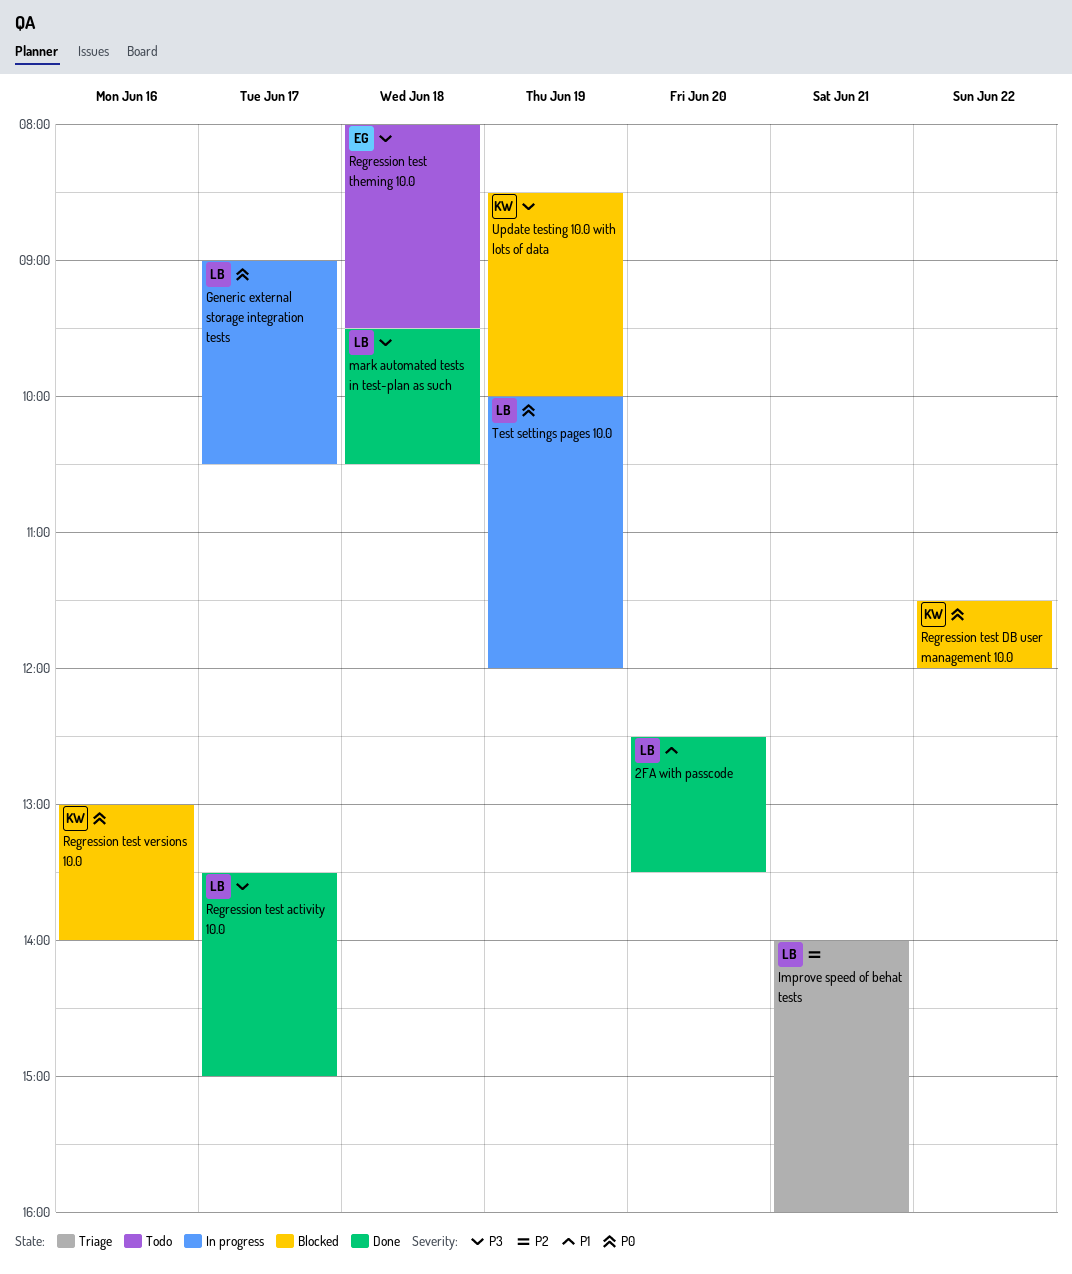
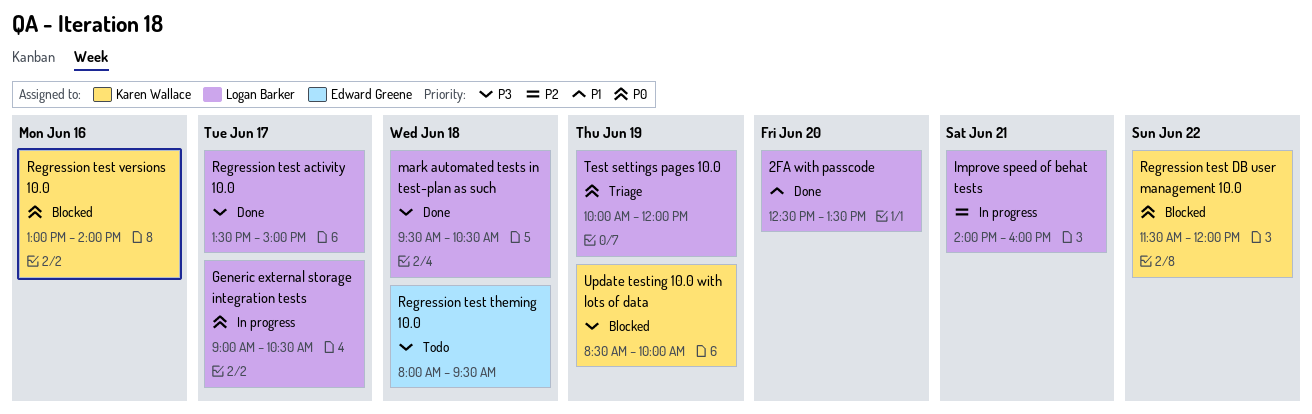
Improve speed of behat tests, status: Triage -> In progress
Test settings pages 10.0, status: In progress -> Triage

